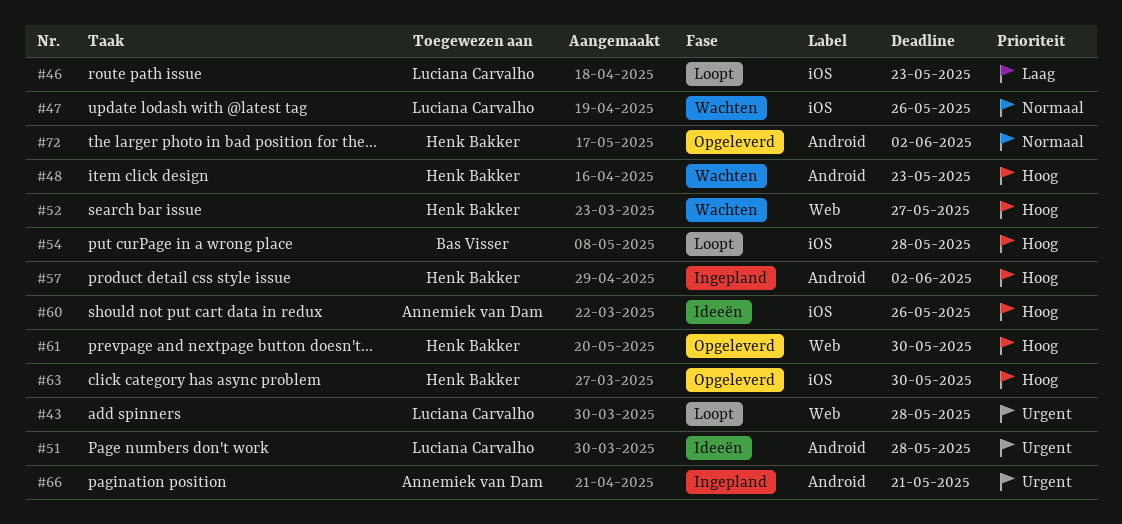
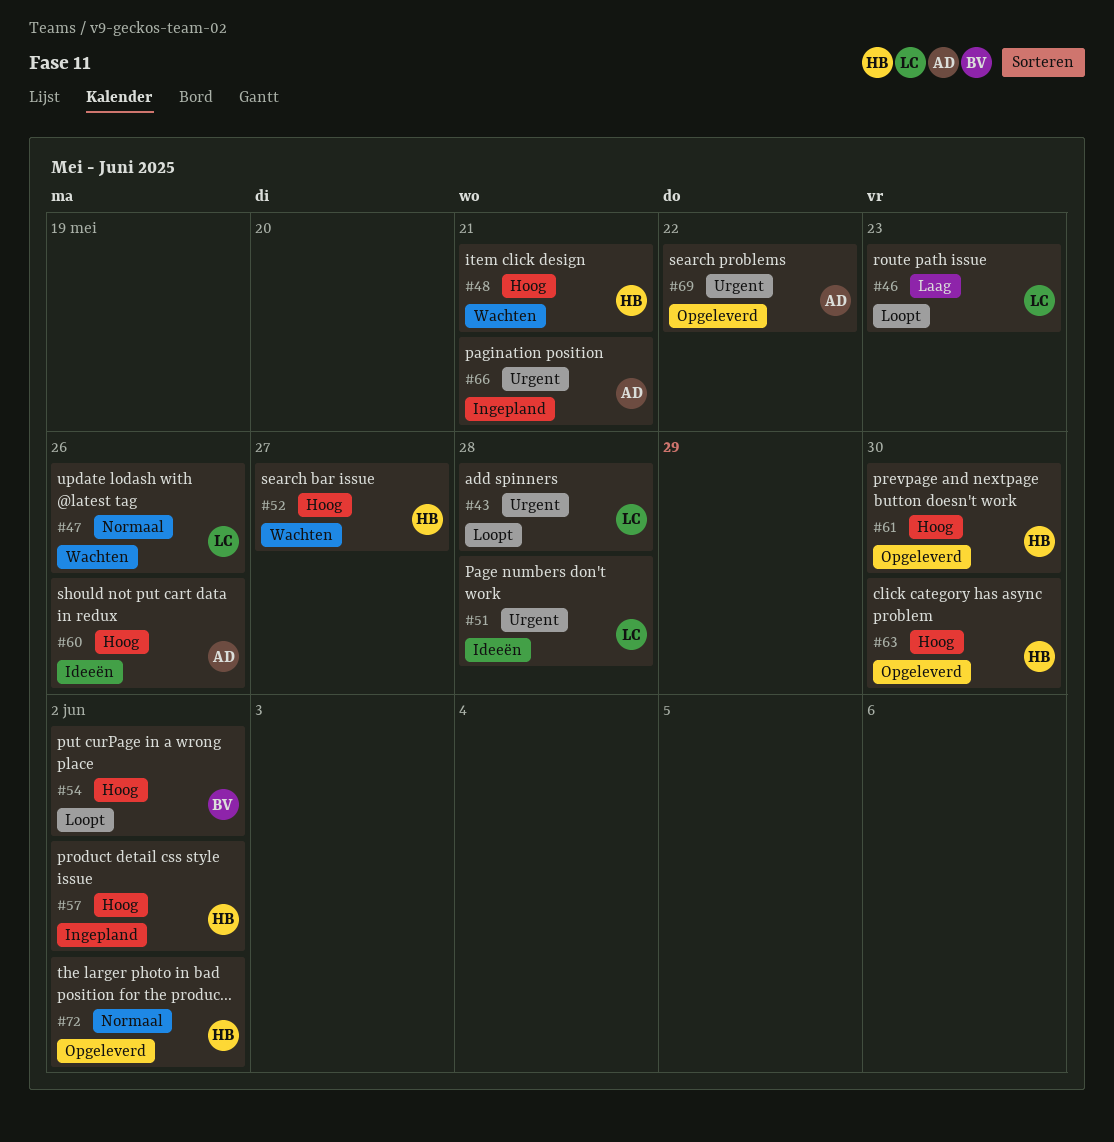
#48, due: May 23 -> May 21
#54, due: May 28 -> Jun 2
#69: none -> present

